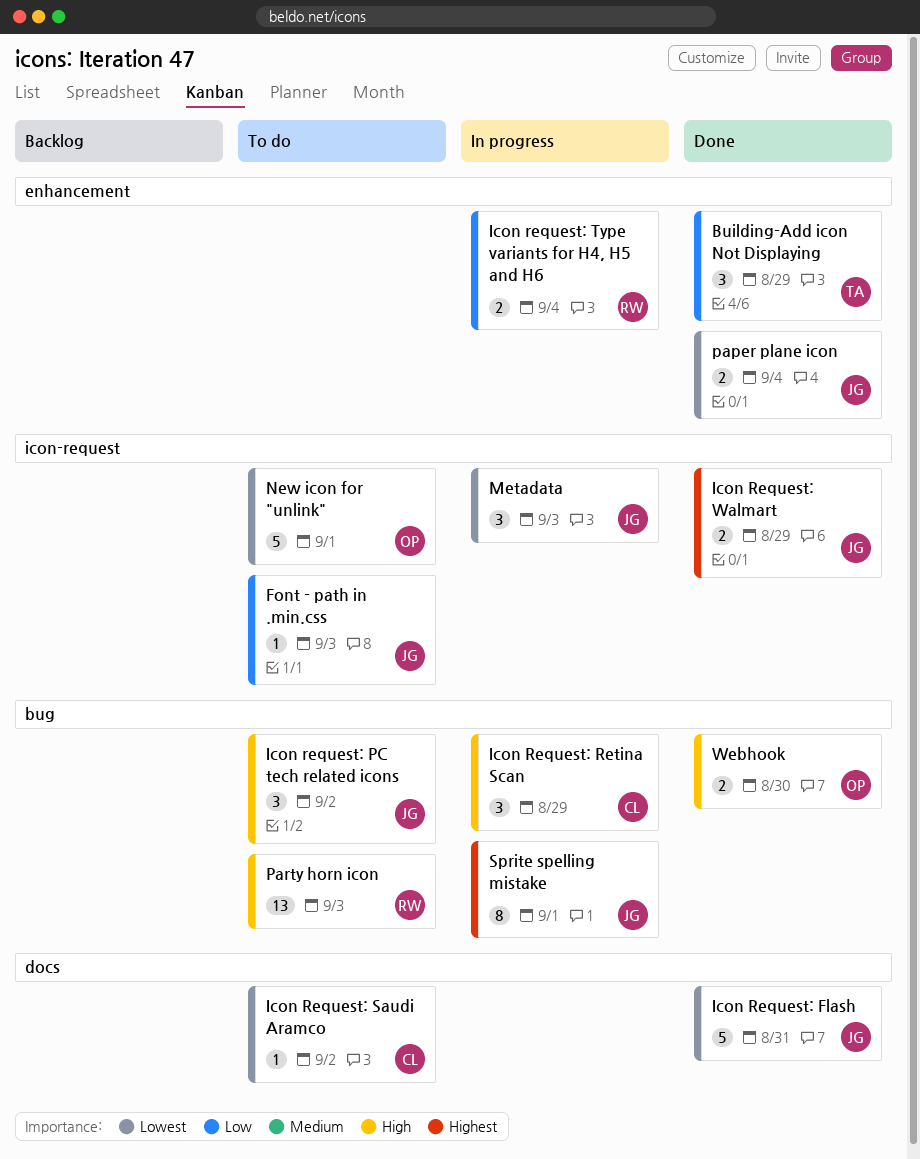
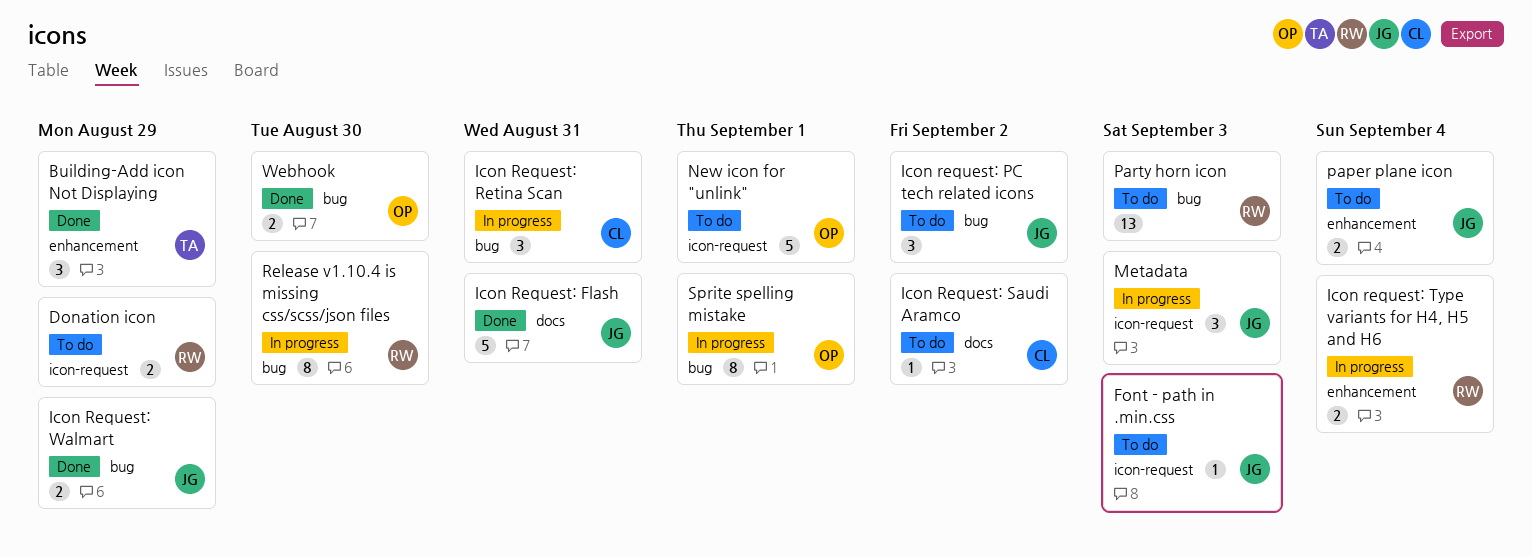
Donation icon: none -> present
Icon Request: Retina Scan, due: Aug 29 -> Aug 31
Icon Request: Walmart, label: icon-request -> bug
paper plane icon, status: Done -> To do
Release v1.10.4 is missing css/scss/json files: none -> present
Sprite spelling mistake, owner: JG -> OP

